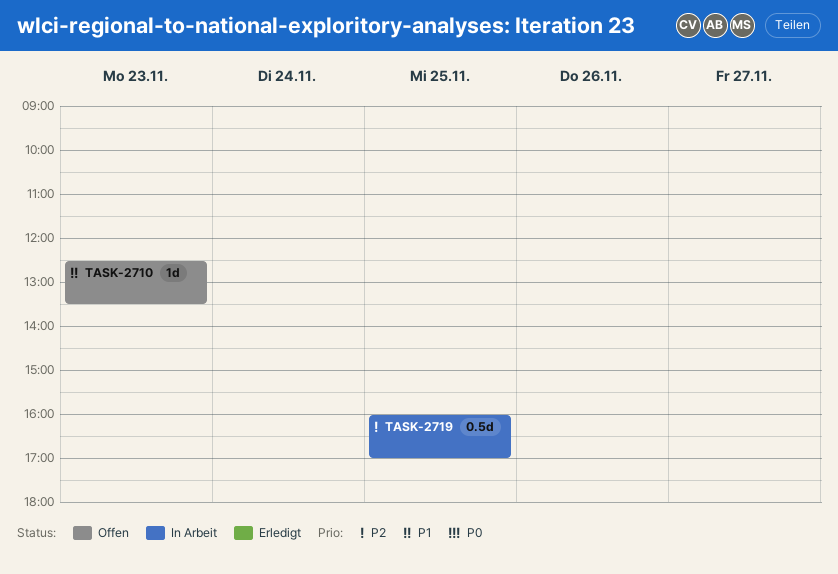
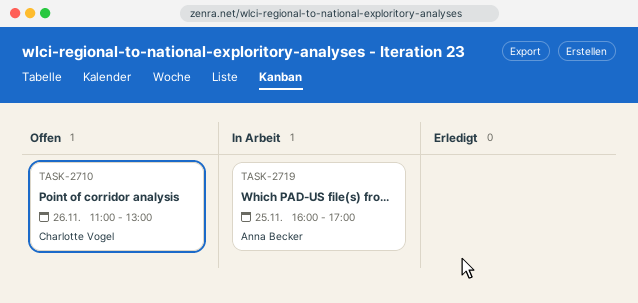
TASK-2710, day: Nov 23 -> Nov 26
TASK-2710, begins: 12:30 -> 11:00
TASK-2710, ends: 13:30 -> 13:00

